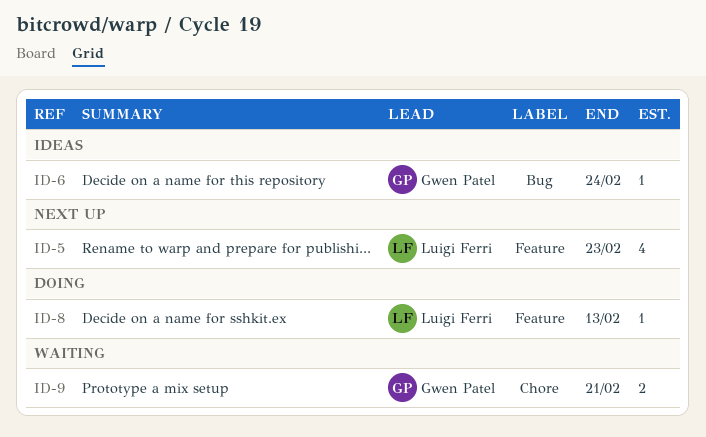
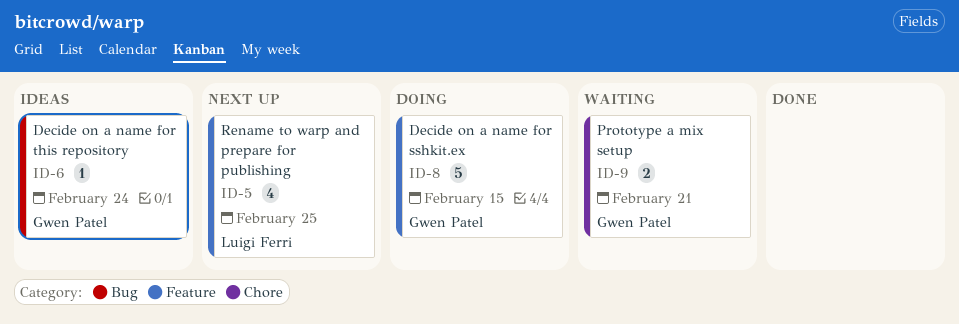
ID-5, due: Feb 23 -> Feb 25
ID-8, owner: Luigi Ferri -> Gwen Patel
ID-8, estimate: 1 -> 5
ID-8, due: Feb 13 -> Feb 15

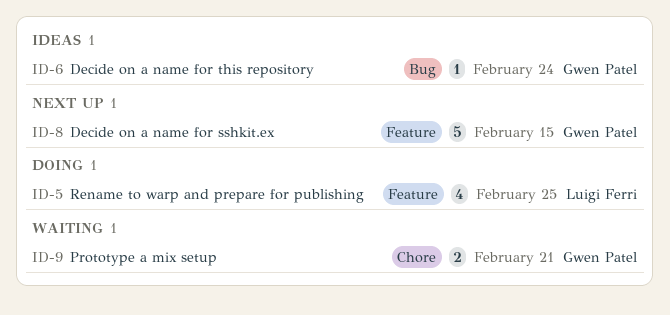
ID-5, status: Next up -> Doing
ID-8, status: Doing -> Next up

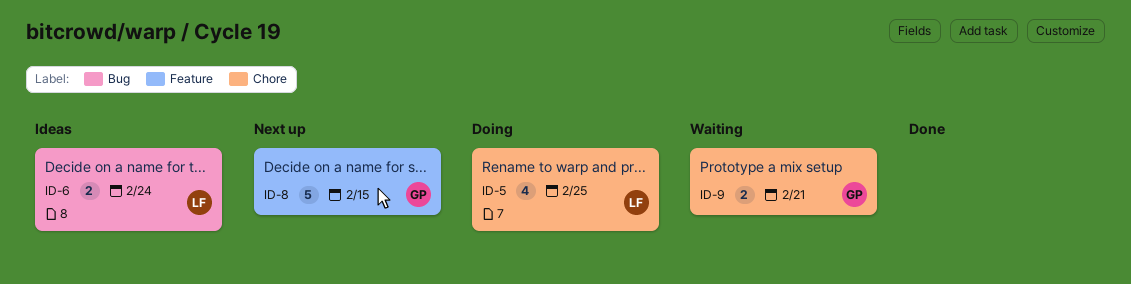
ID-5, label: Feature -> Chore
ID-6, owner: Gwen Patel -> Luigi Ferri
ID-6, estimate: 1 -> 2

